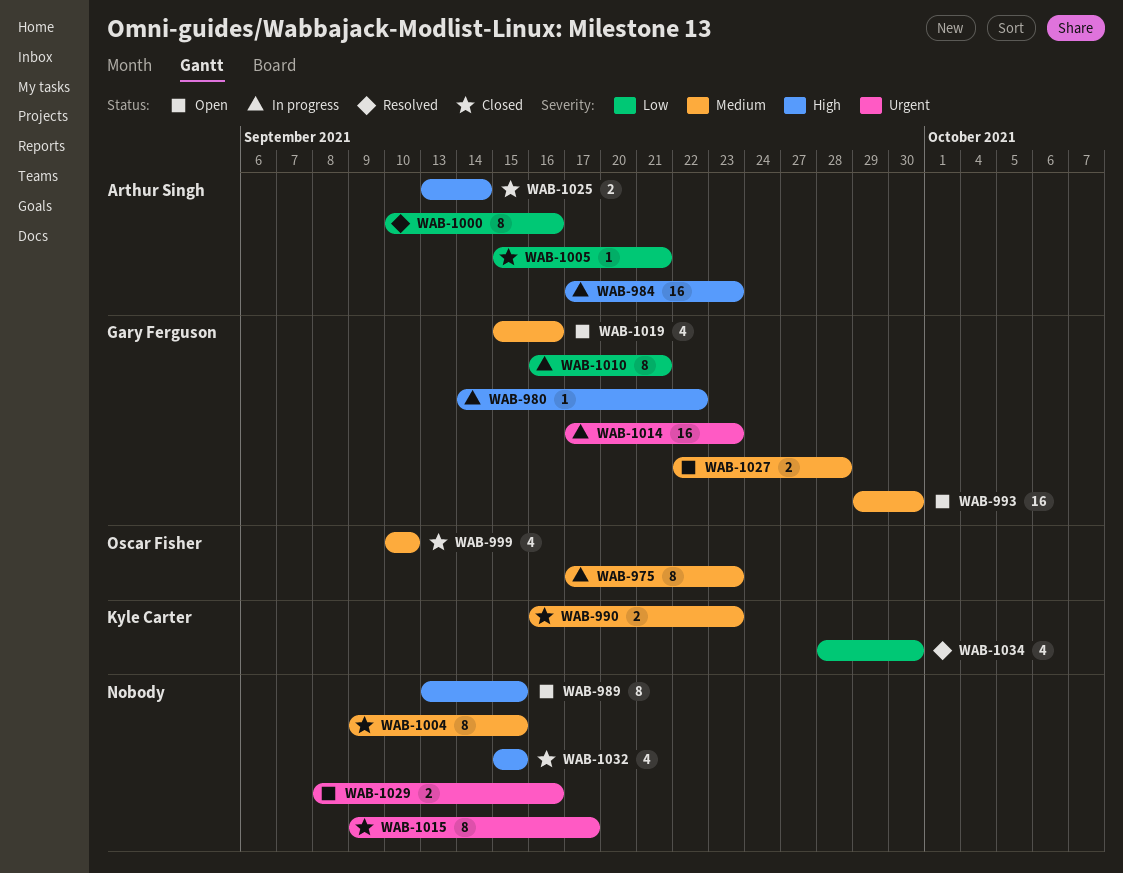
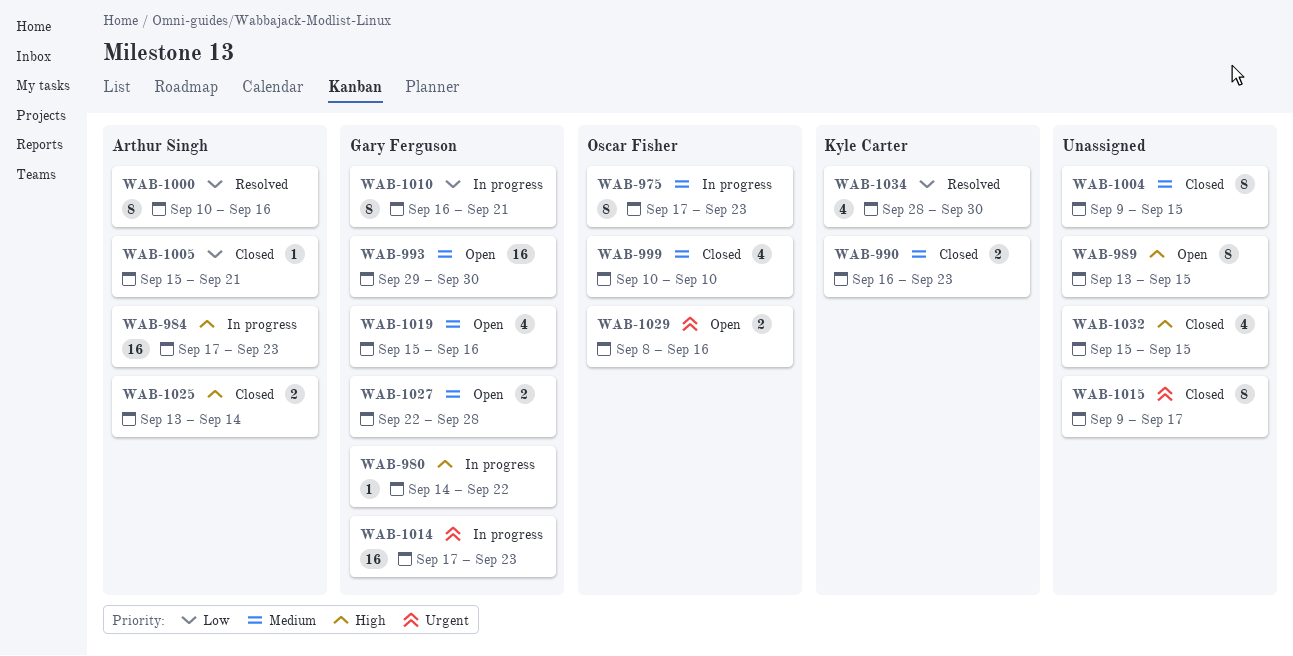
WAB-1029, owner: none -> Oscar Fisher

